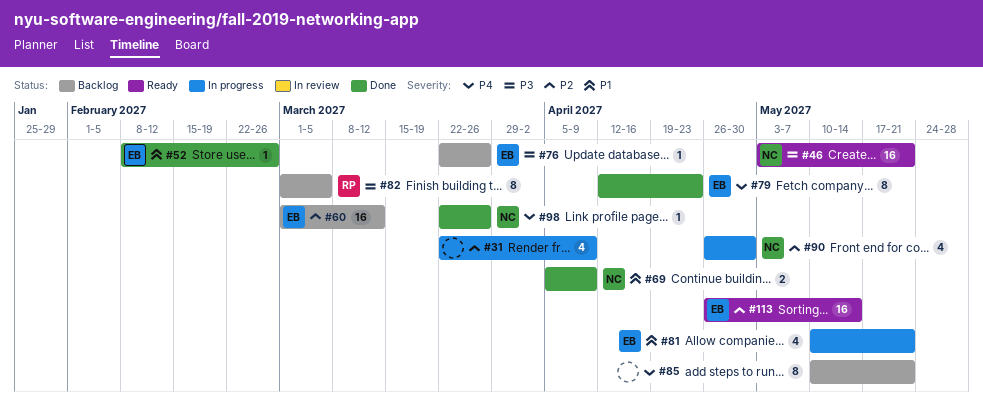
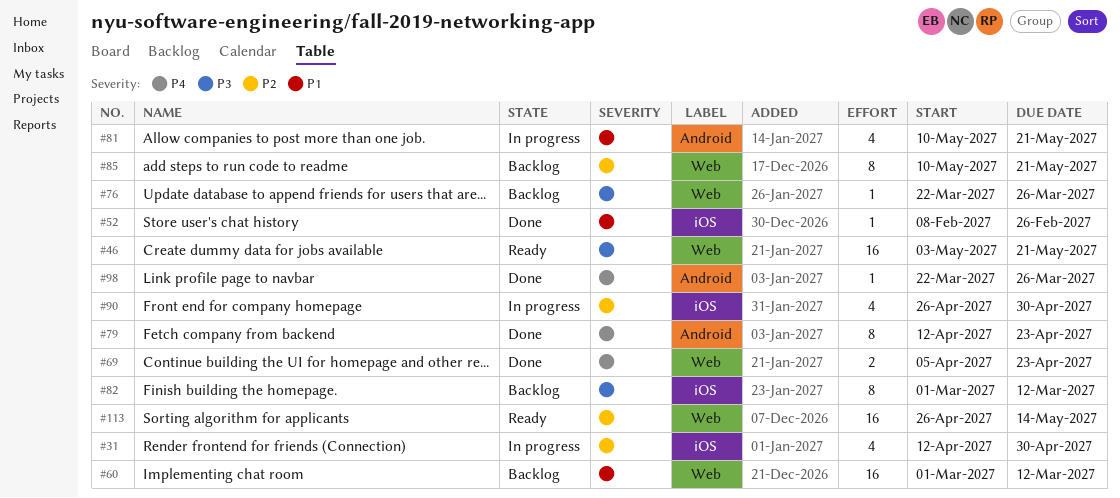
#31, start: Mar 22 -> Apr 12
#31, due: Apr 9 -> Apr 30
#60, priority: P2 -> P1
#69, priority: P1 -> P4
#69, due: Apr 9 -> Apr 23
#82, due: Mar 5 -> Mar 12
#85, priority: P4 -> P2

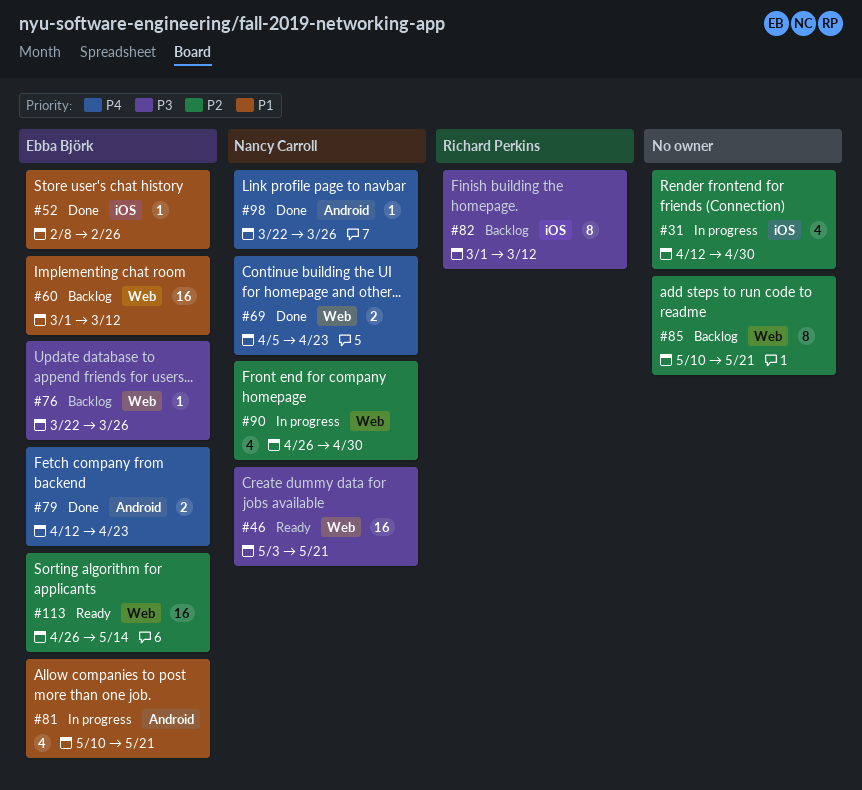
#79, estimate: 8 -> 2
#90, label: iOS -> Web

